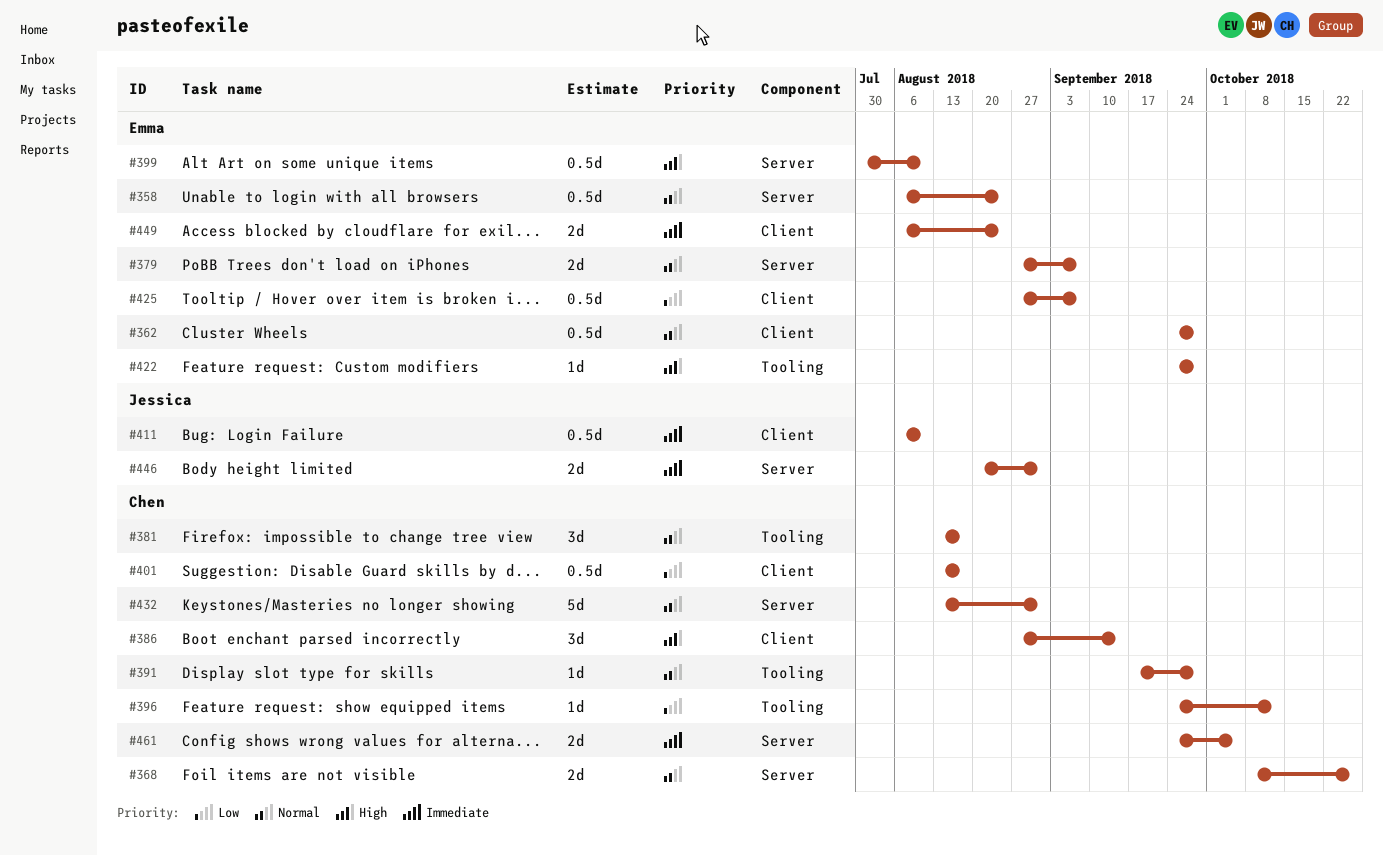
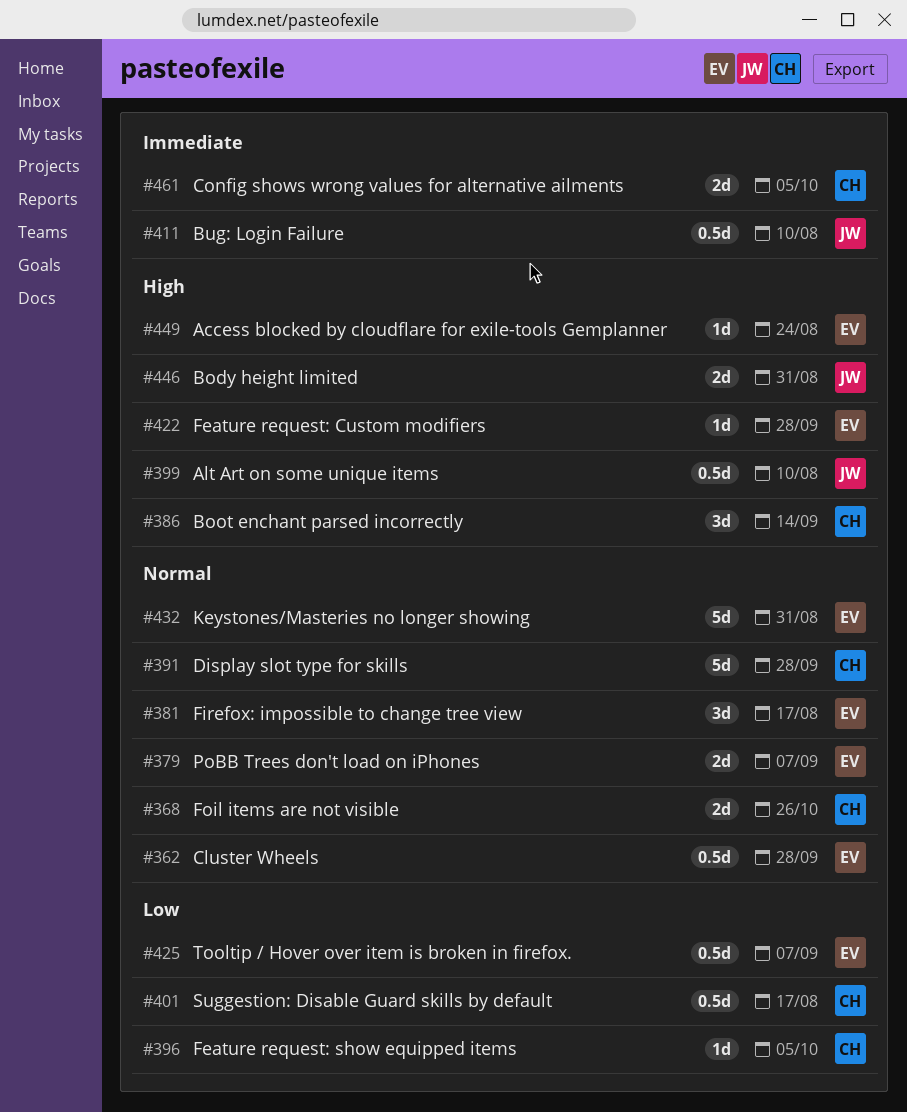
#358: present -> none
#381, owner: Chen -> Emma
#391, estimate: 1d -> 5d
#396, due: Oct 12 -> Oct 5
#399, owner: Emma -> Jessica
#432, owner: Chen -> Emma
#446, priority: Immediate -> High
#449, priority: Immediate -> High
#449, estimate: 2d -> 1d

